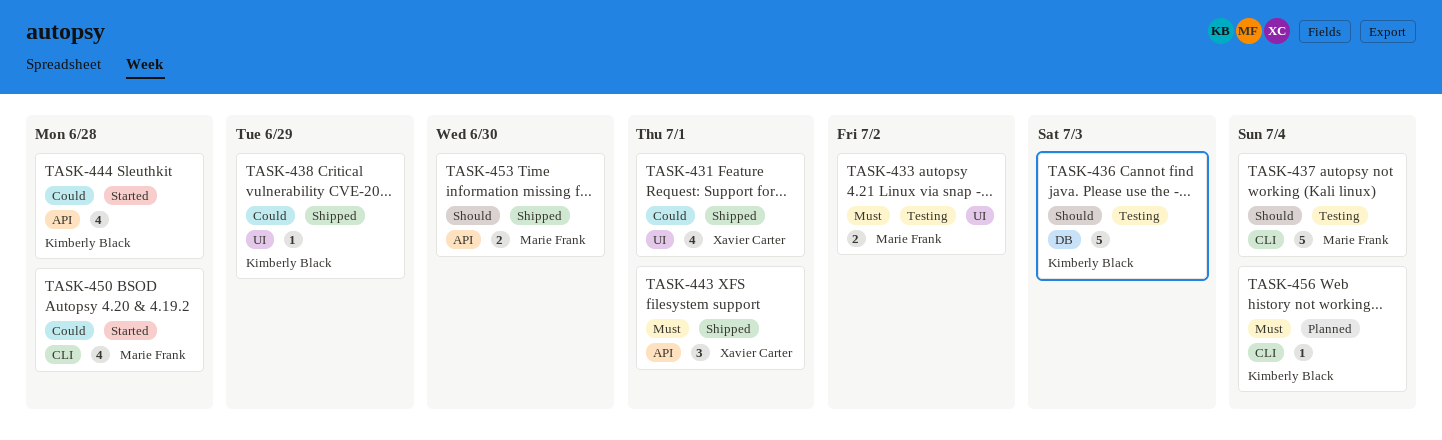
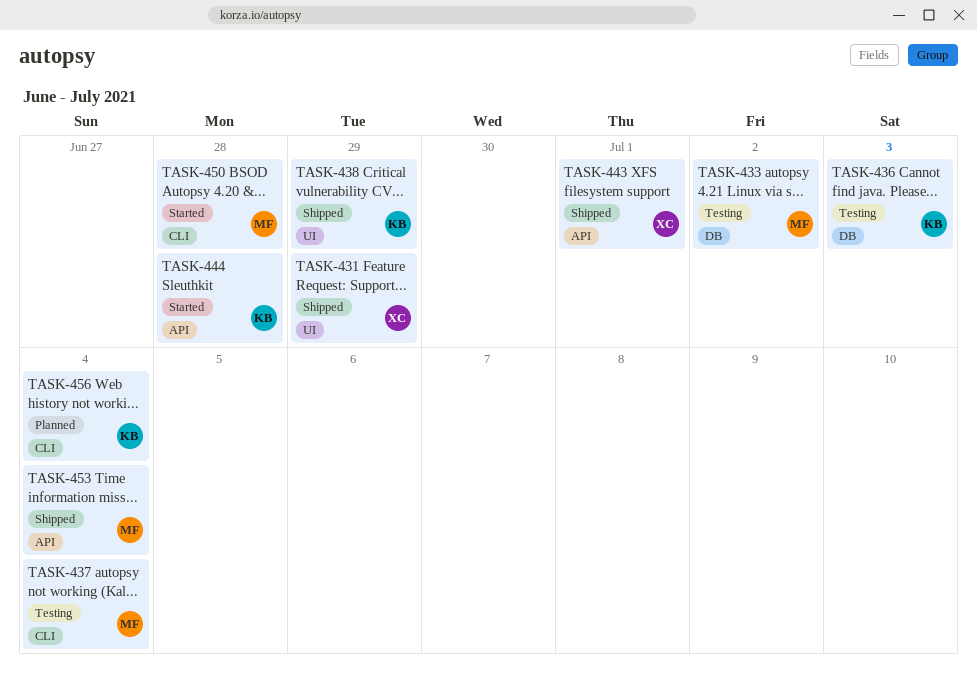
TASK-431, due: Jul 1 -> Jun 29
TASK-433, label: UI -> DB
TASK-453, due: Jun 30 -> Jul 4

